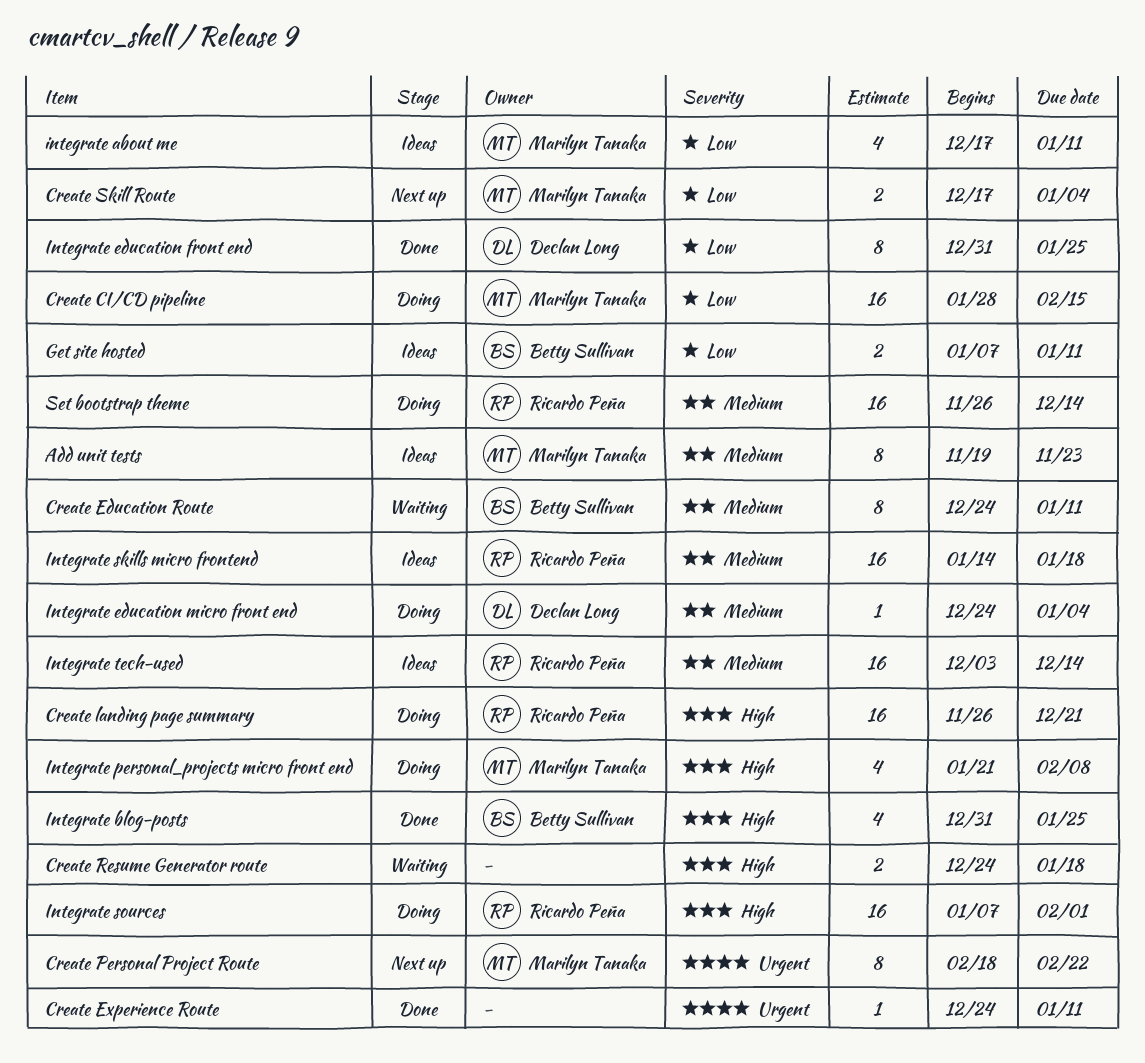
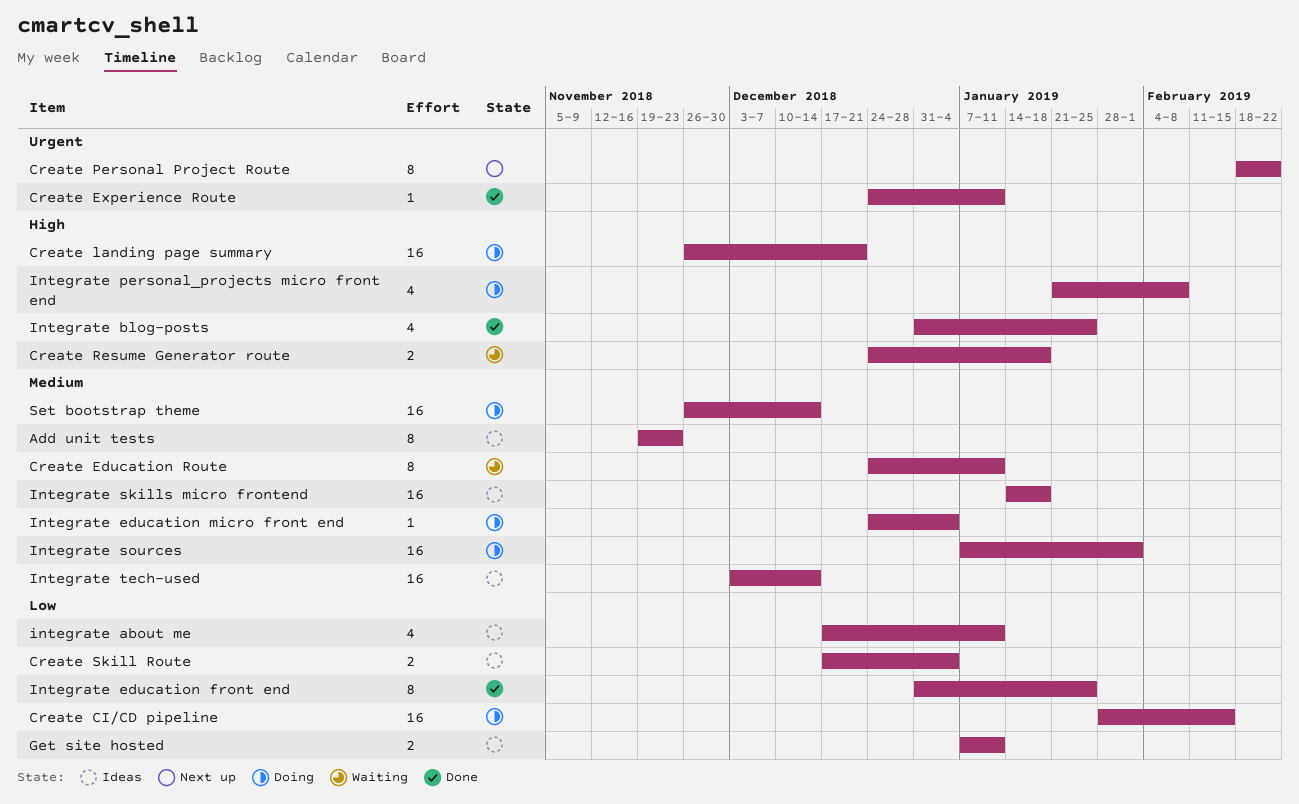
Create Skill Route, status: Next up -> Ideas
Integrate sources, priority: High -> Medium

